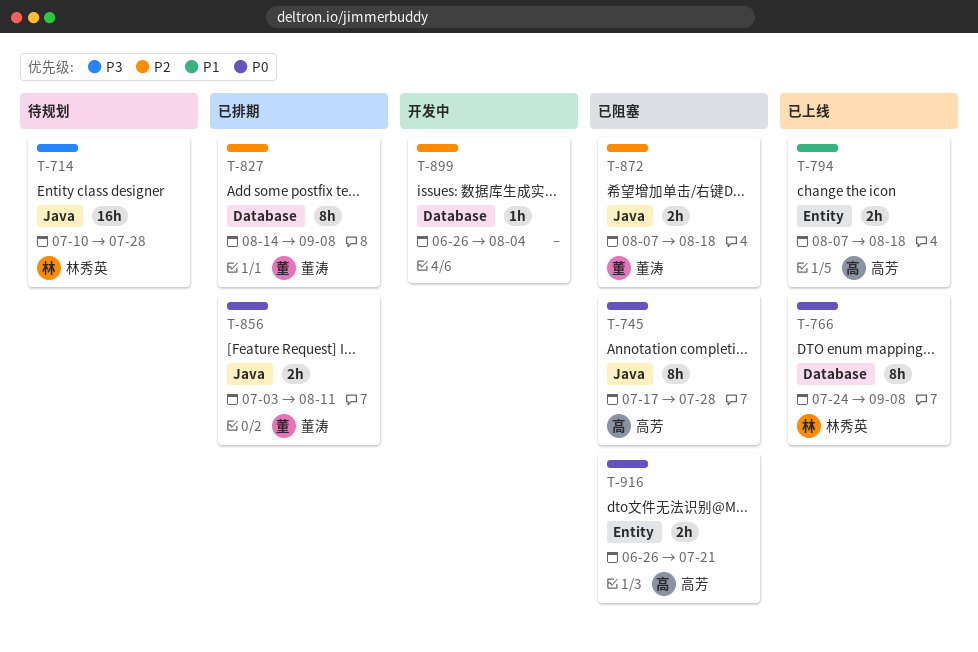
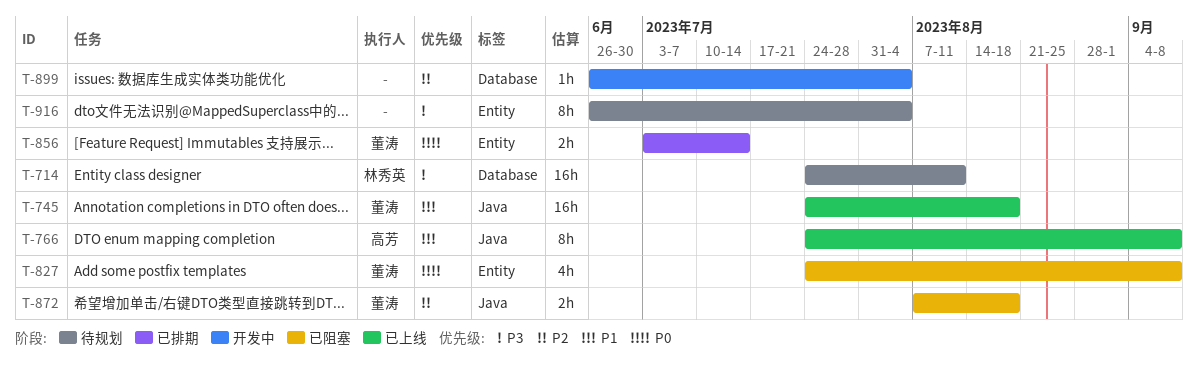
T-714, label: Java -> Database
T-714, start: Jul 10 -> Jul 24
T-714, due: Jul 28 -> Aug 11
T-745, status: 已阻塞 -> 已上线
T-745, owner: 高芳 -> 董涛
T-745, priority: P0 -> P1
T-745, estimate: 8h -> 16h
T-745, start: Jul 17 -> Jul 24
T-745, due: Jul 28 -> Aug 18
T-766, owner: 林秀英 -> 高芳
T-766, priority: P0 -> P1
T-766, label: Database -> Java
T-794: present -> none
T-827, status: 已排期 -> 已阻塞
T-827, priority: P2 -> P0
T-827, label: Database -> Entity
T-827, estimate: 8h -> 4h
T-827, start: Aug 14 -> Jul 24
T-856, label: Java -> Entity
T-856, due: Aug 11 -> Jul 14
T-916, status: 已阻塞 -> 待规划
T-916, owner: 高芳 -> none
T-916, priority: P0 -> P3
T-916, estimate: 2h -> 8h
T-916, due: Jul 21 -> Aug 4

